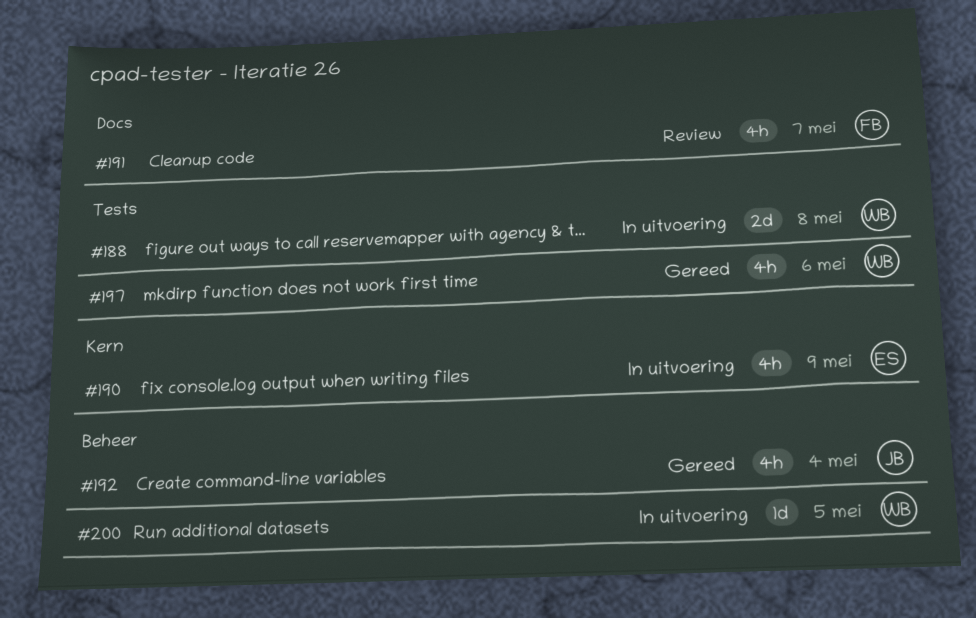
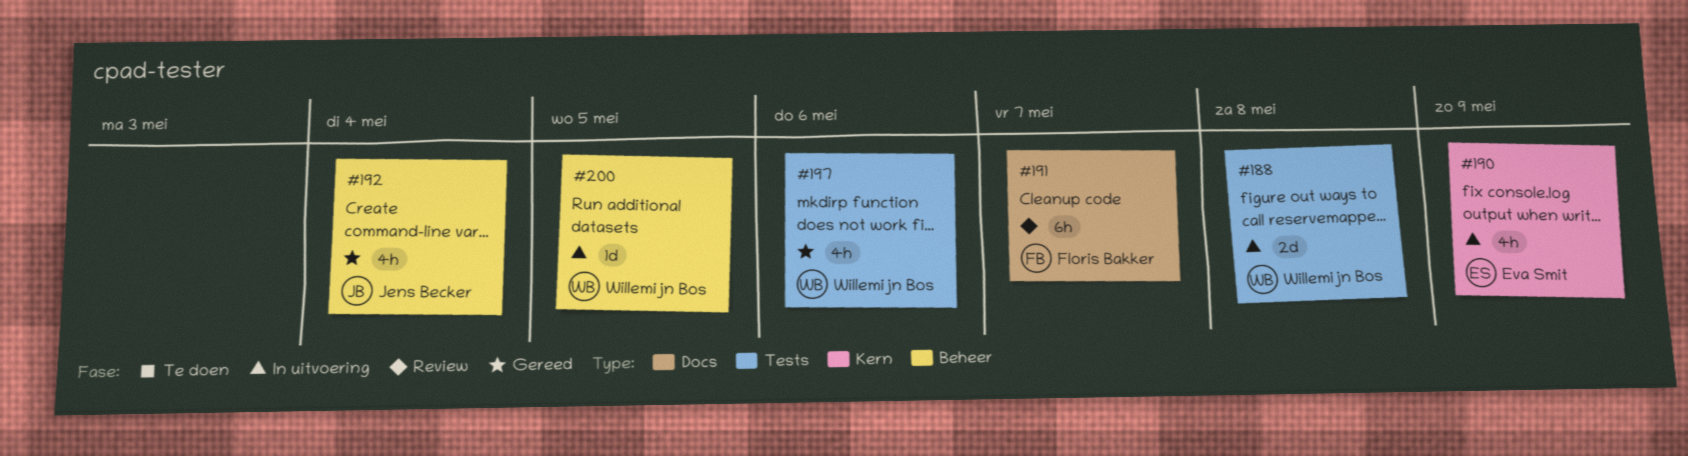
#191, estimate: 4h -> 6h

